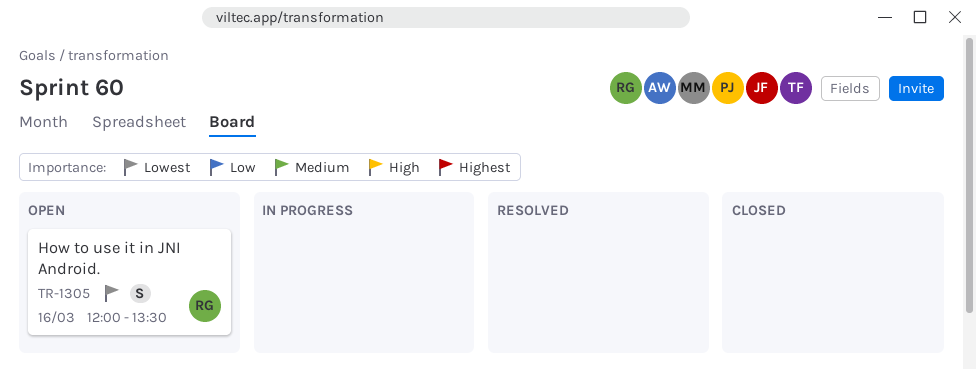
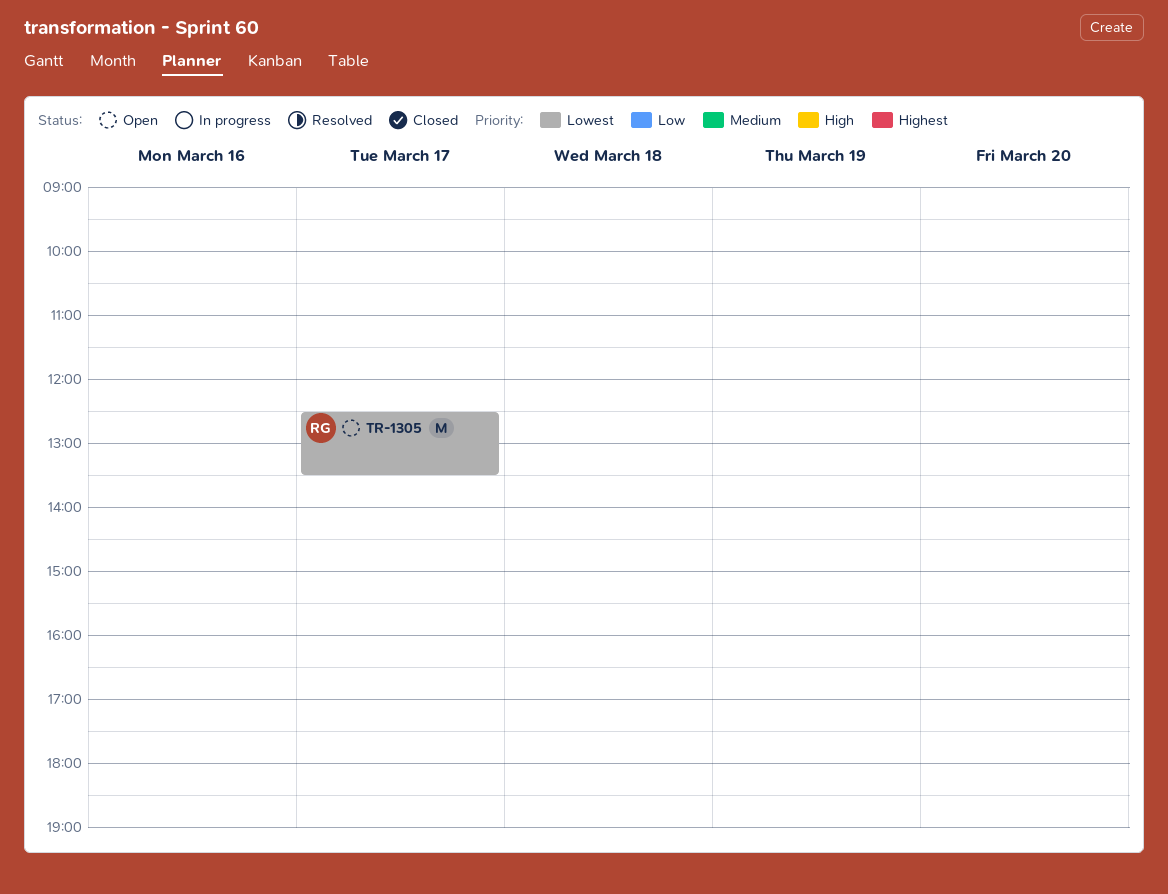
TR-1305, estimate: S -> M
TR-1305, day: Mar 16 -> Mar 17
TR-1305, begins: 12:00 -> 12:30

